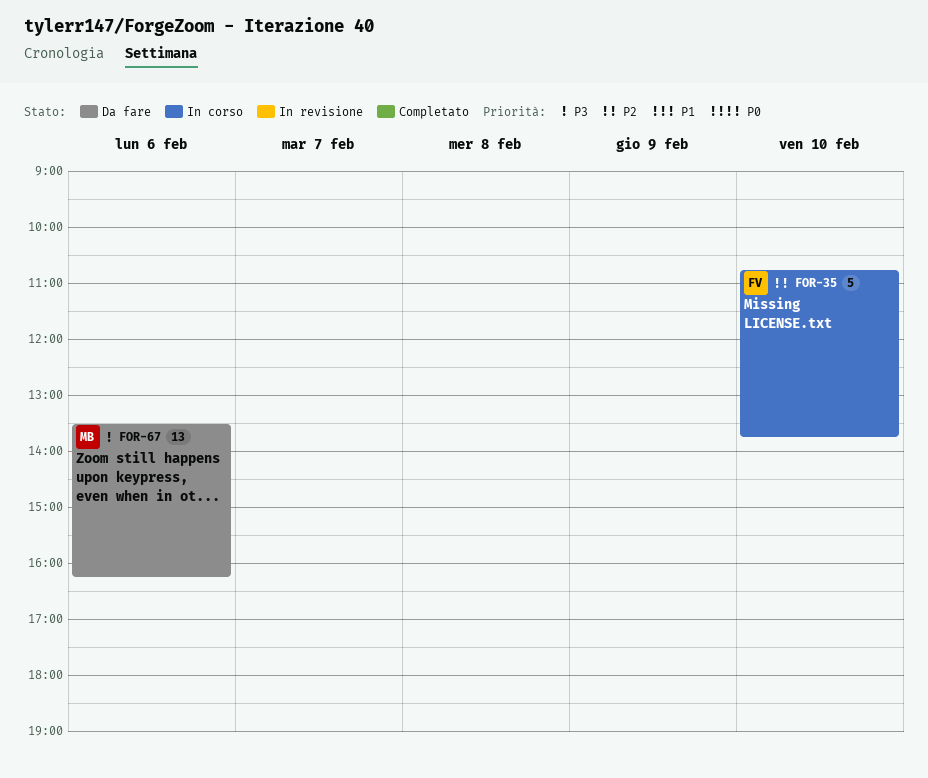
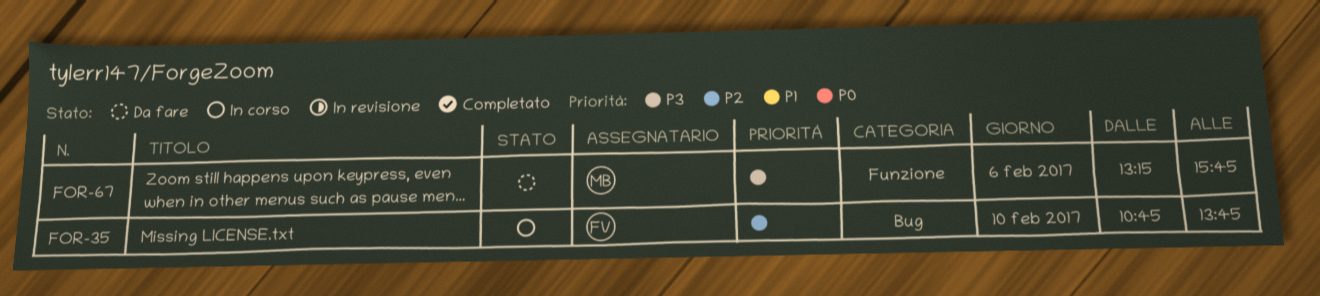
FOR-67, begins: 13:30 -> 13:15
FOR-67, ends: 16:15 -> 15:45

